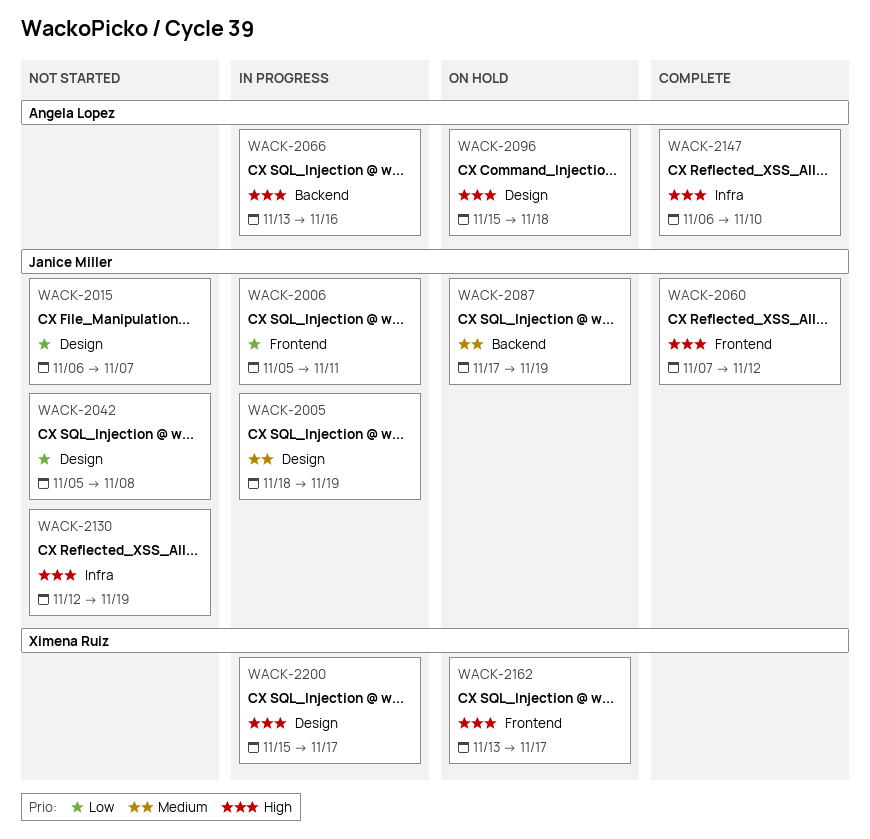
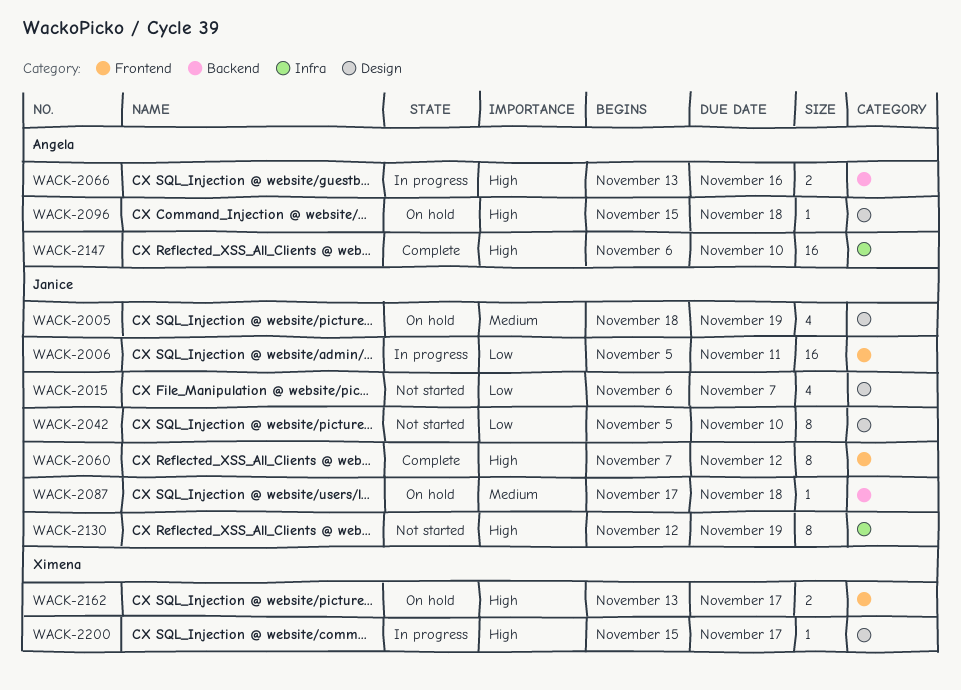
WACK-2005, status: In progress -> On hold
WACK-2042, due: Nov 8 -> Nov 10
WACK-2087, due: Nov 19 -> Nov 18

